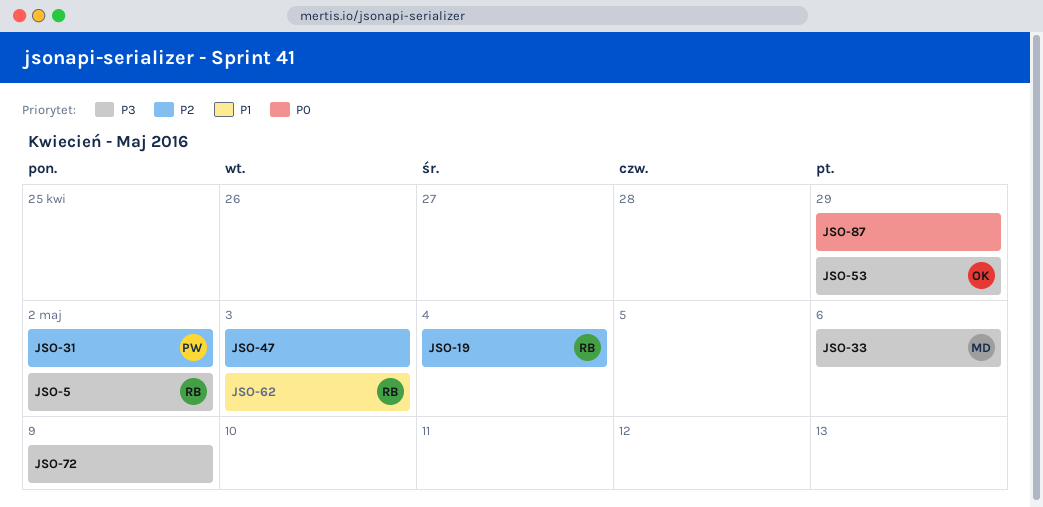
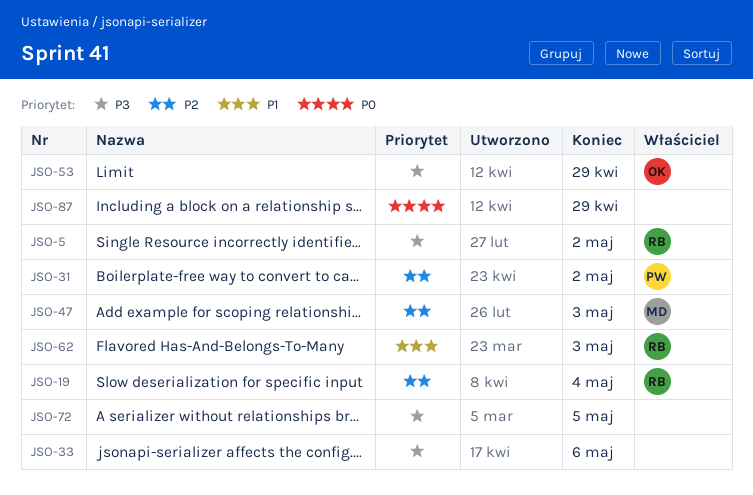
JSO-33, owner: MD -> none
JSO-47, owner: none -> MD
JSO-72, due: May 9 -> May 5

